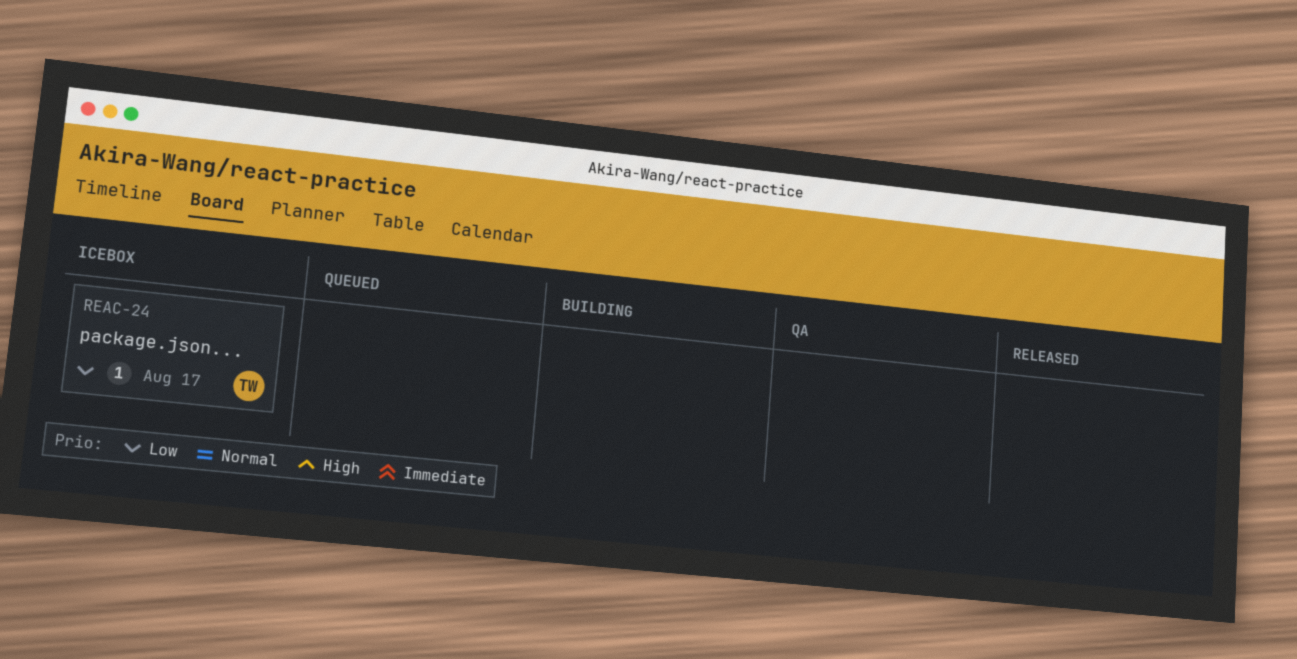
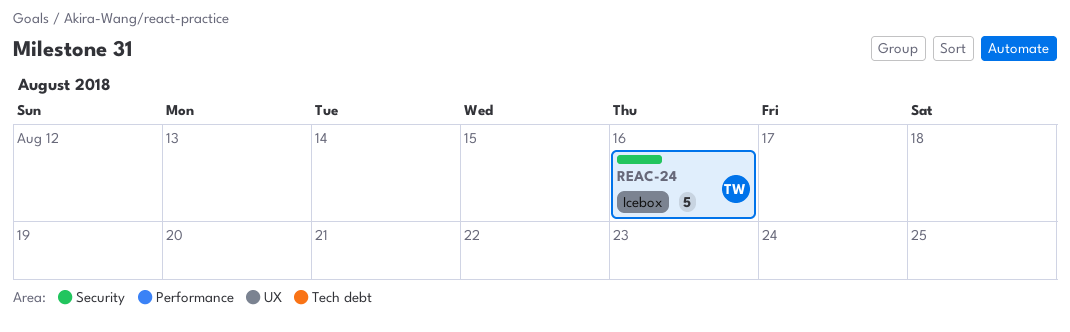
REAC-24, estimate: 1 -> 5
REAC-24, due: Aug 17 -> Aug 16

